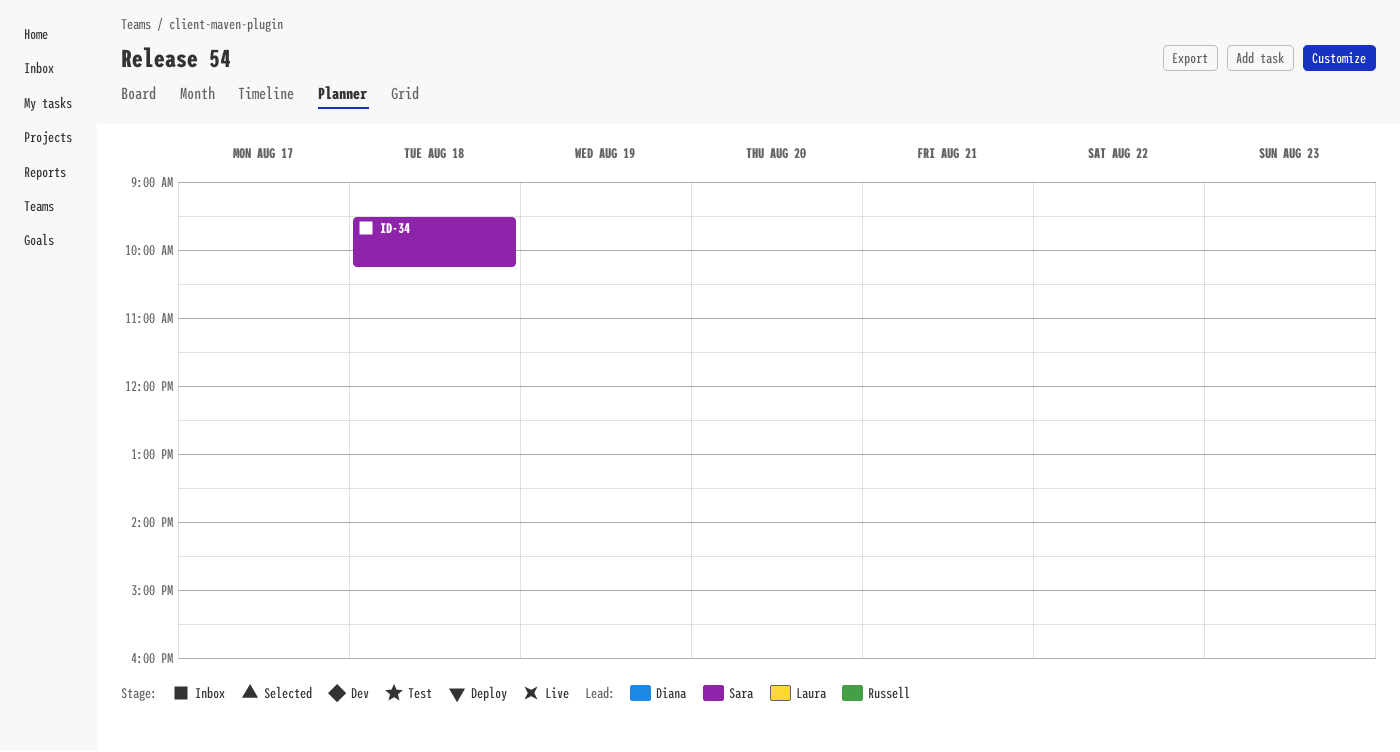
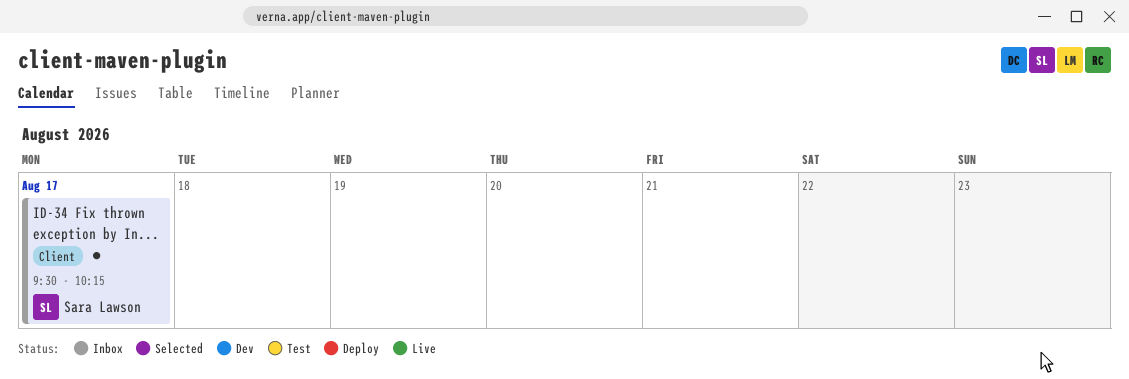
ID-34, day: Aug 18 -> Aug 17

